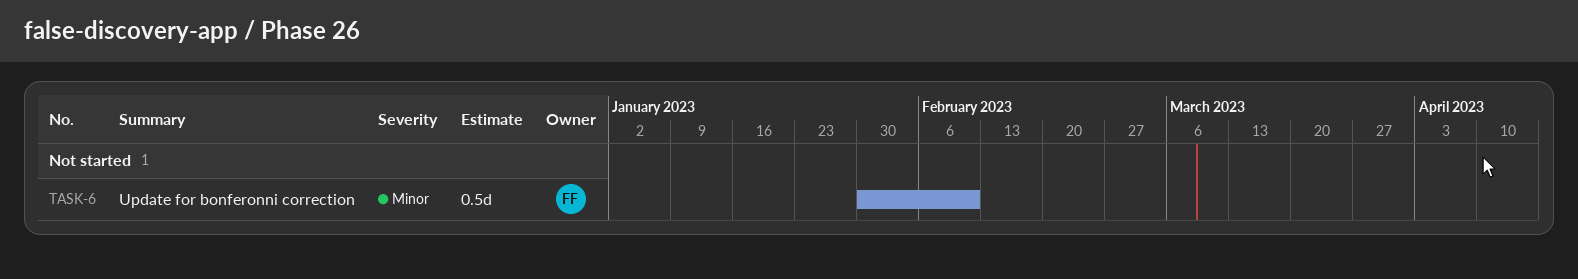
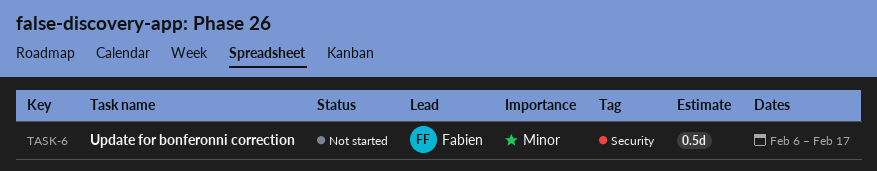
TASK-6, start: Jan 30 -> Feb 6
TASK-6, due: Feb 10 -> Feb 17

